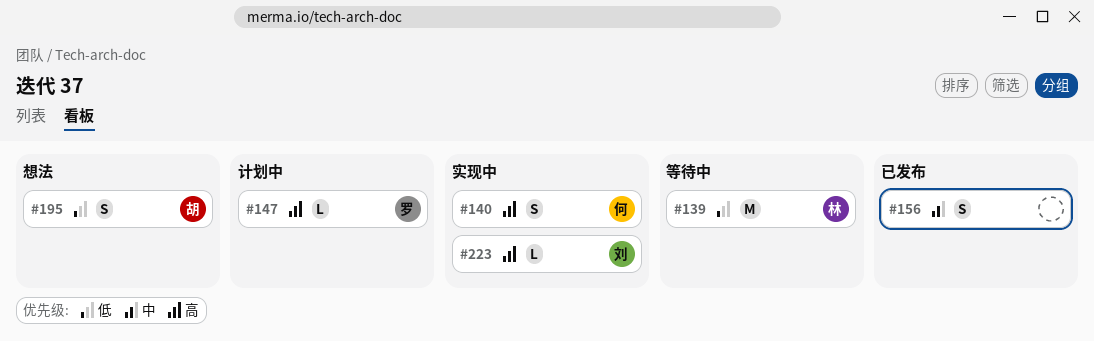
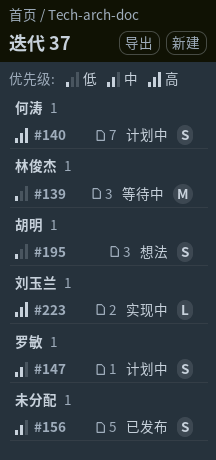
#140, status: 实现中 -> 计划中
#147, priority: 高 -> 中
#147, estimate: L -> S

